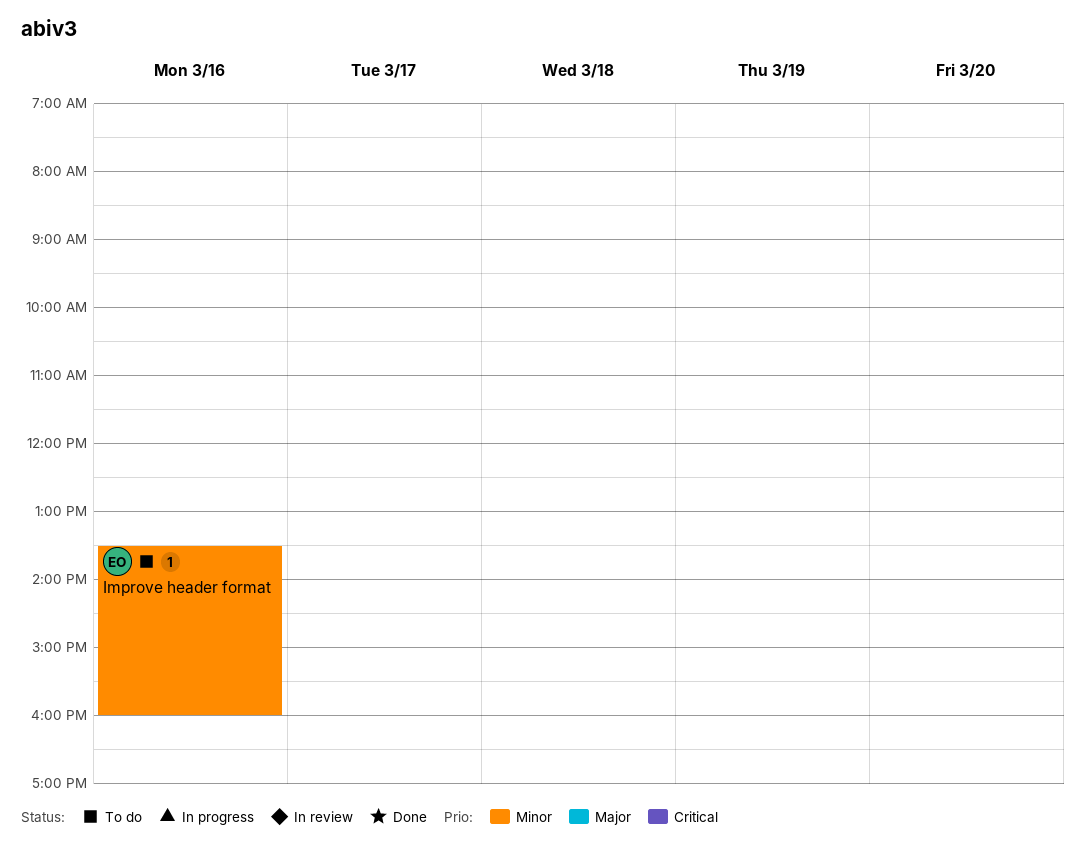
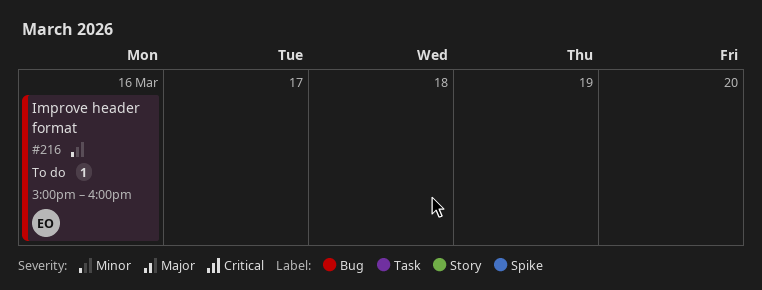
Improve header format, begins: 13:30 -> 15:00

